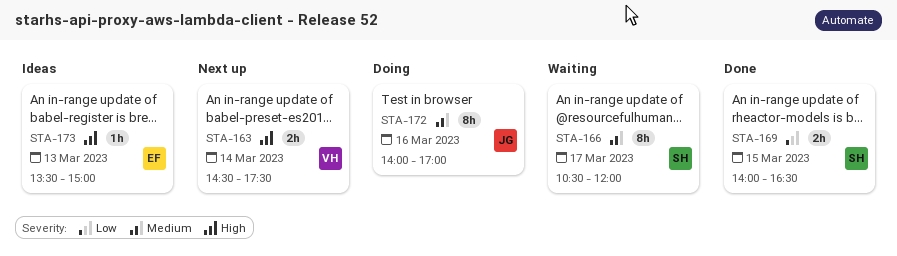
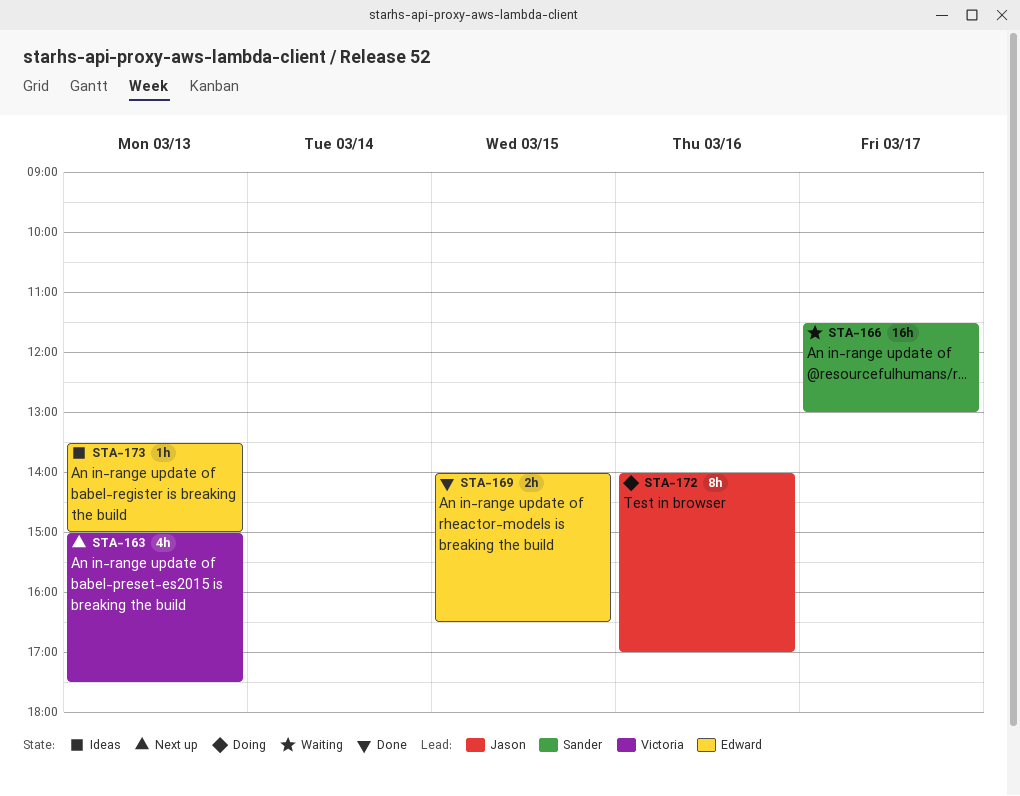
STA-163, estimate: 2h -> 4h
STA-163, day: Mar 14 -> Mar 13
STA-163, begins: 14:30 -> 15:00
STA-166, estimate: 8h -> 16h
STA-166, begins: 10:30 -> 11:30
STA-166, ends: 12:00 -> 13:00
STA-169, owner: Sander -> Edward

